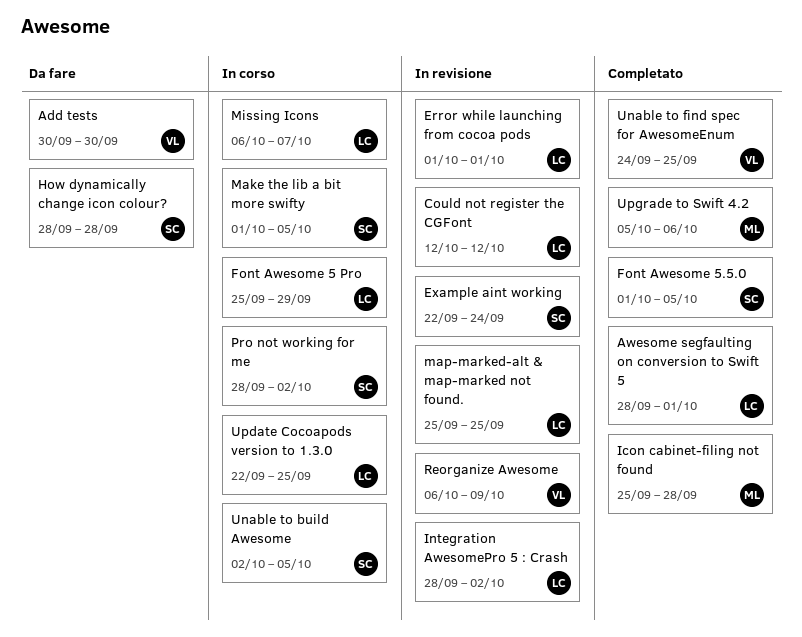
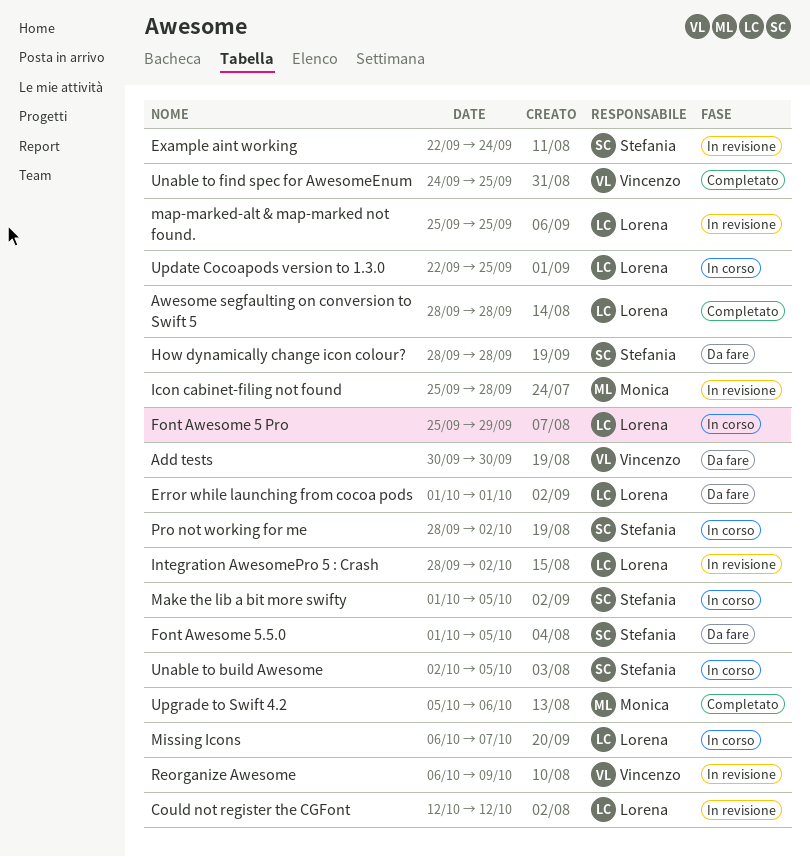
Awesome segfaulting on conversion to Swift 5, due: Oct 1 -> Sep 28
Error while launching from cocoa pods, status: In revisione -> Da fare
Font Awesome 5.5.0, status: Completato -> Da fare
Icon cabinet-filing not found, status: Completato -> In revisione

